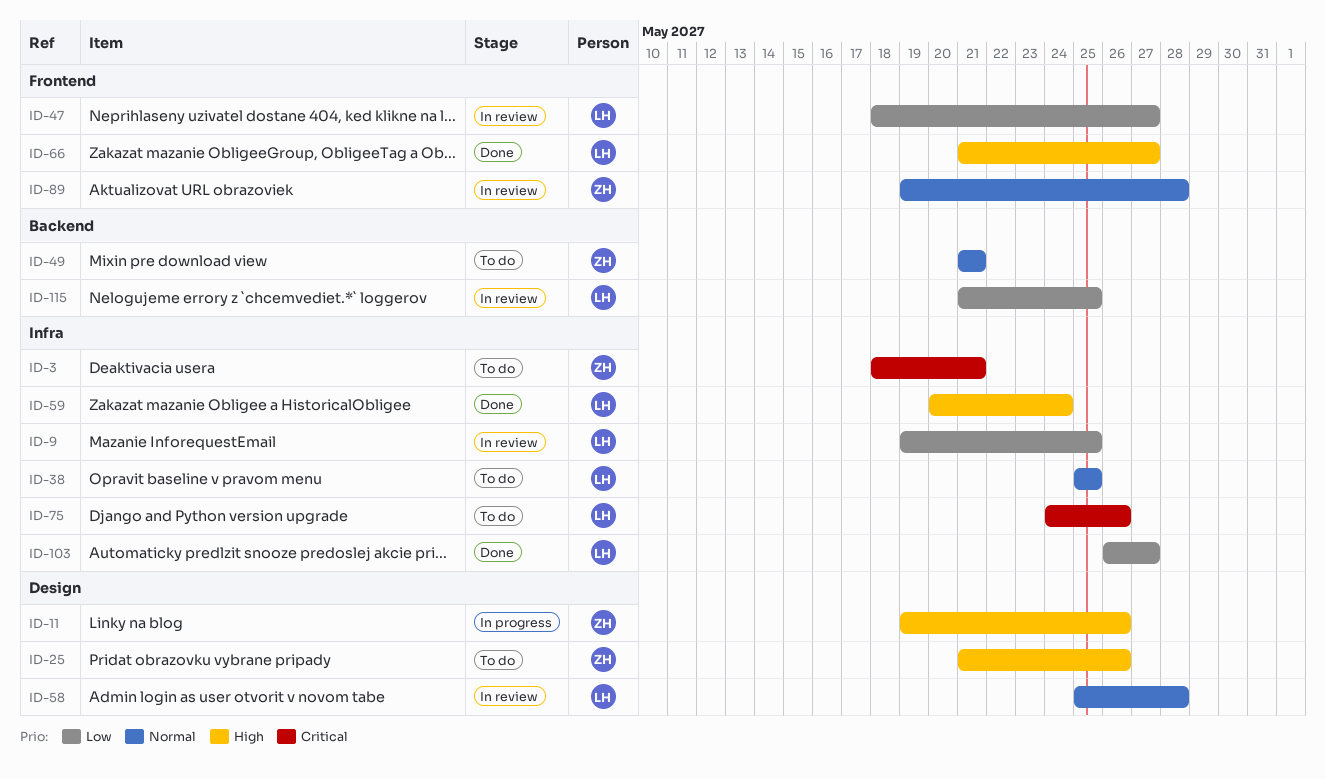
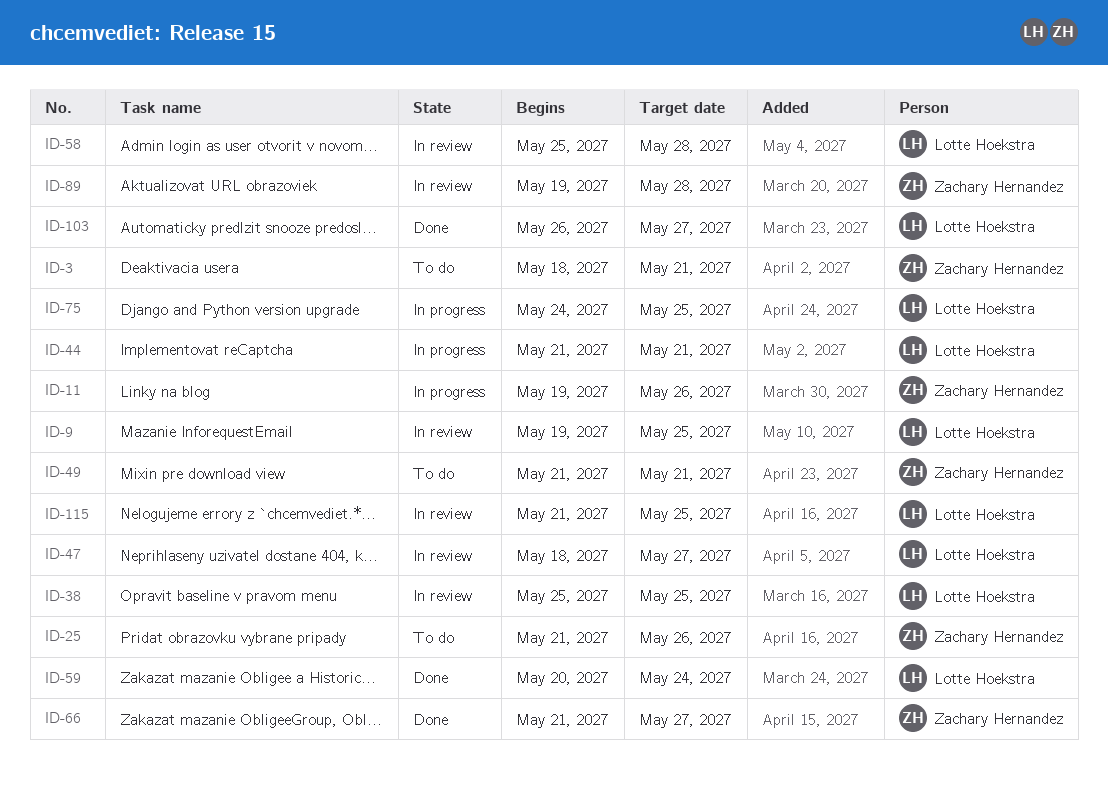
ID-38, status: To do -> In review
ID-44: none -> present
ID-66, owner: Lotte Hoekstra -> Zachary Hernandez
ID-75, status: To do -> In progress
ID-75, due: May 26 -> May 25

